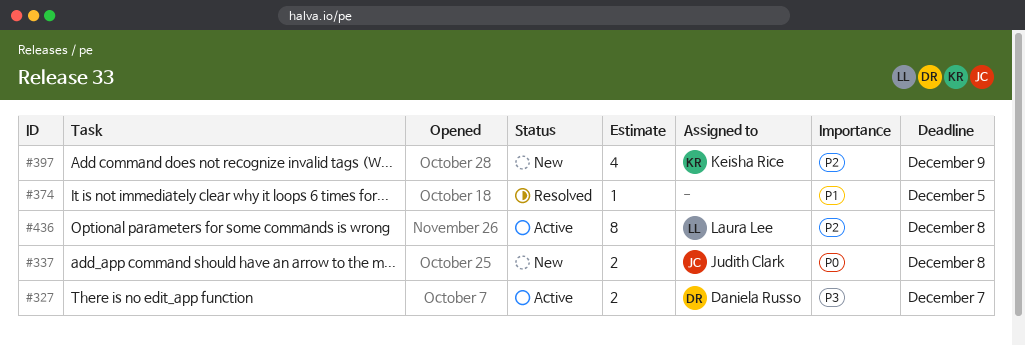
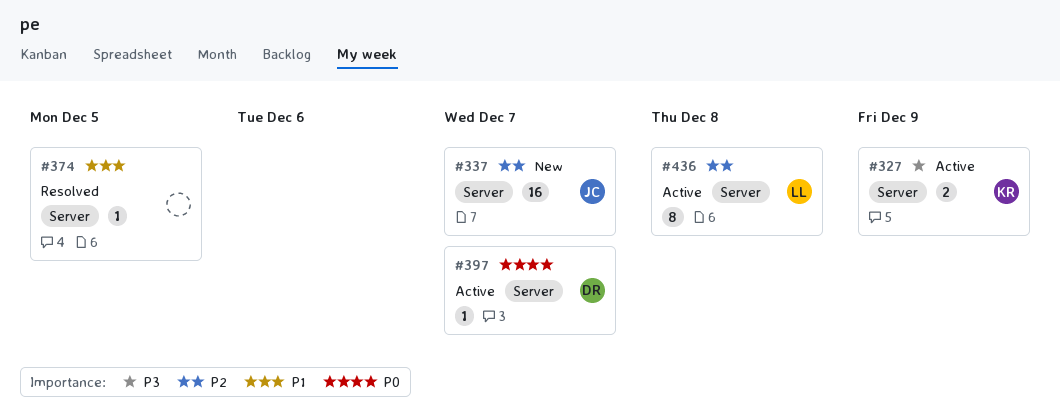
#327, owner: Daniela Russo -> Keisha Rice
#327, due: Dec 7 -> Dec 9
#337, priority: P0 -> P2
#337, estimate: 2 -> 16
#337, due: Dec 8 -> Dec 7
#397, status: New -> Active
#397, owner: Keisha Rice -> Daniela Russo
#397, priority: P2 -> P0
#397, estimate: 4 -> 1
#397, due: Dec 9 -> Dec 7

